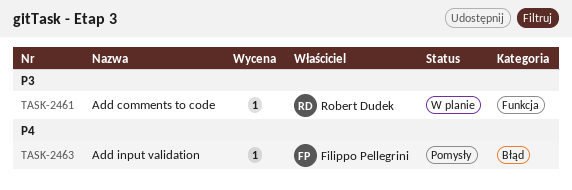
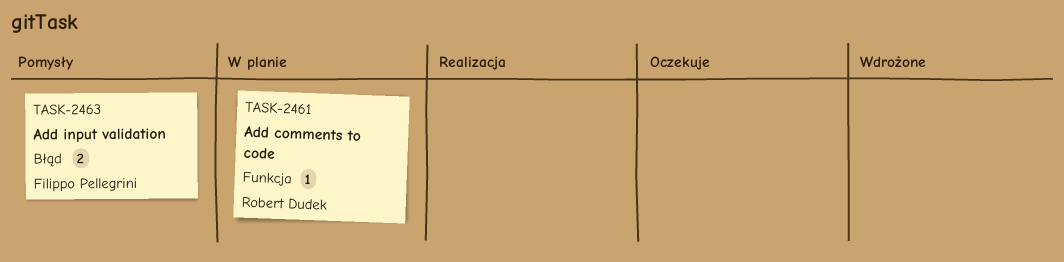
TASK-2463, estimate: 1 -> 2

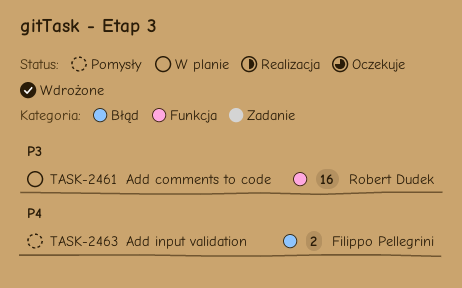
TASK-2461, estimate: 1 -> 16

